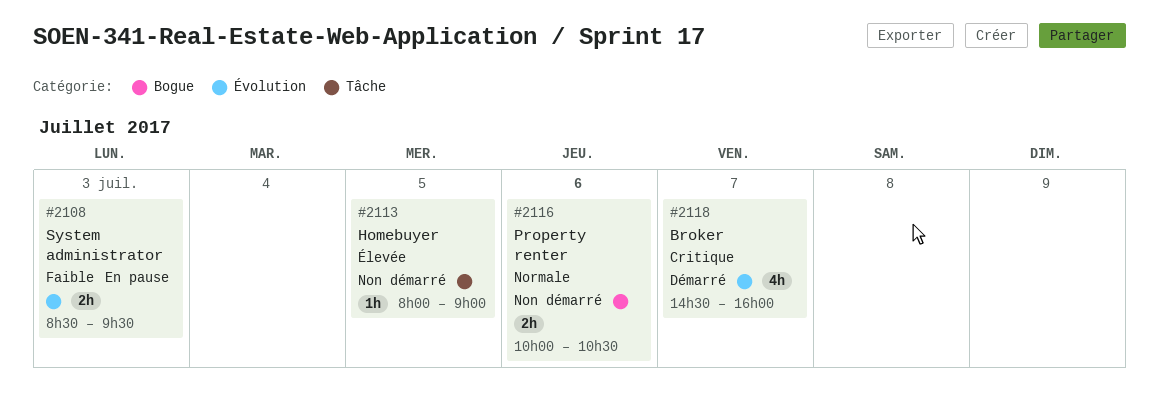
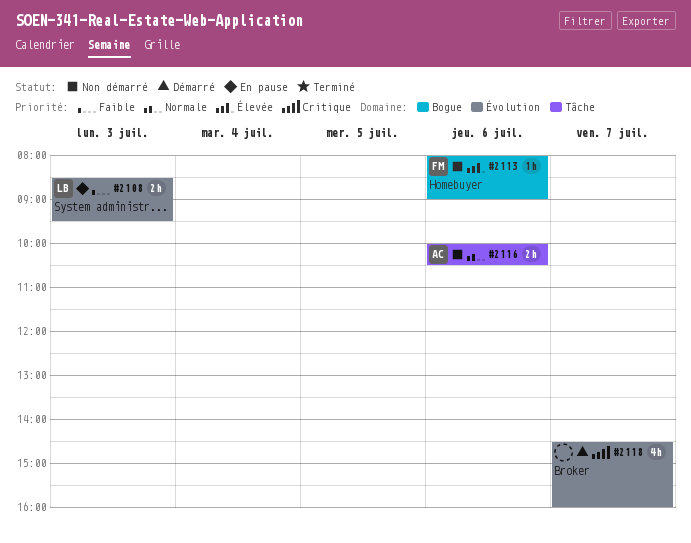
#2113, label: Tâche -> Bogue
#2113, day: Jul 5 -> Jul 6
#2116, label: Bogue -> Tâche

